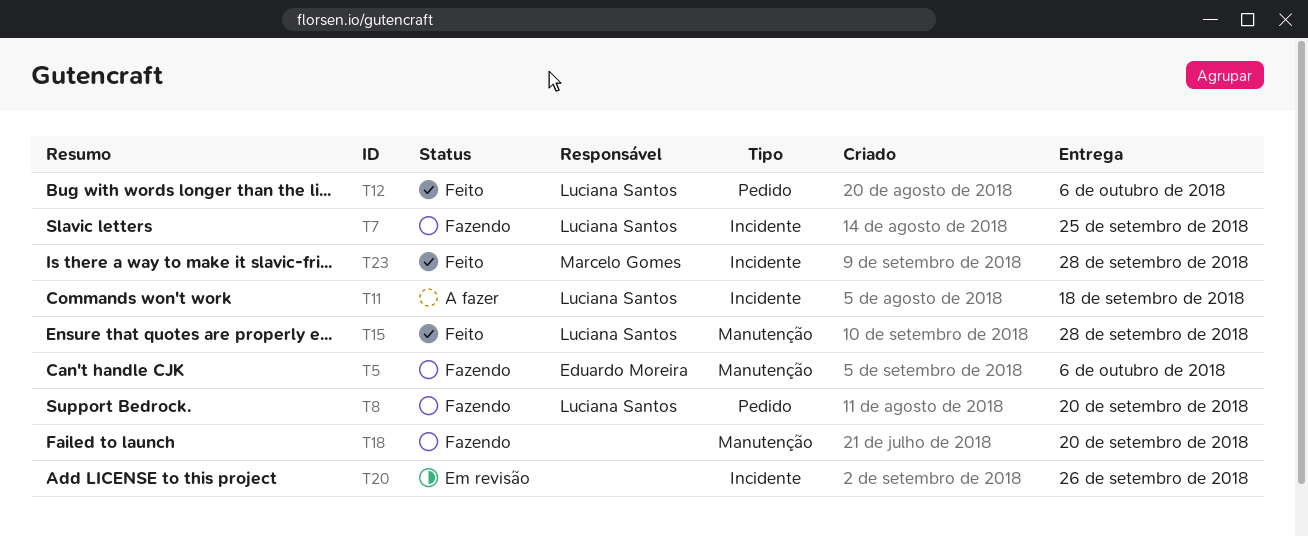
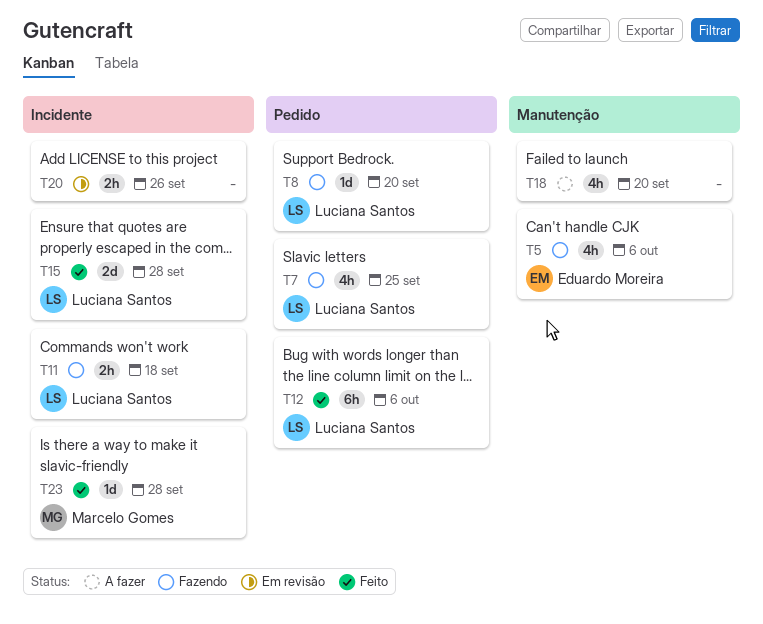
T7, label: Incidente -> Pedido
T11, status: A fazer -> Fazendo
T15, label: Manutenção -> Incidente
T18, status: Fazendo -> A fazer

